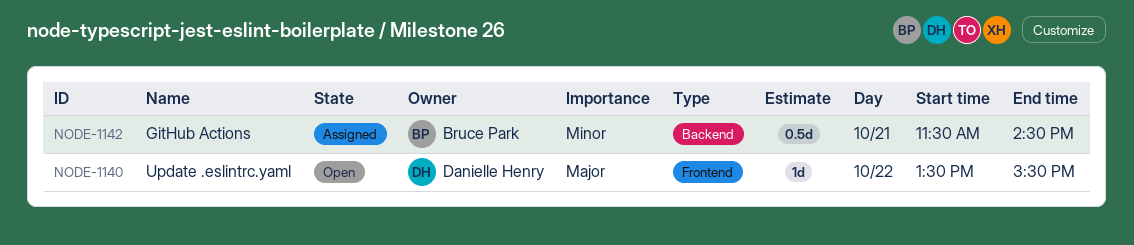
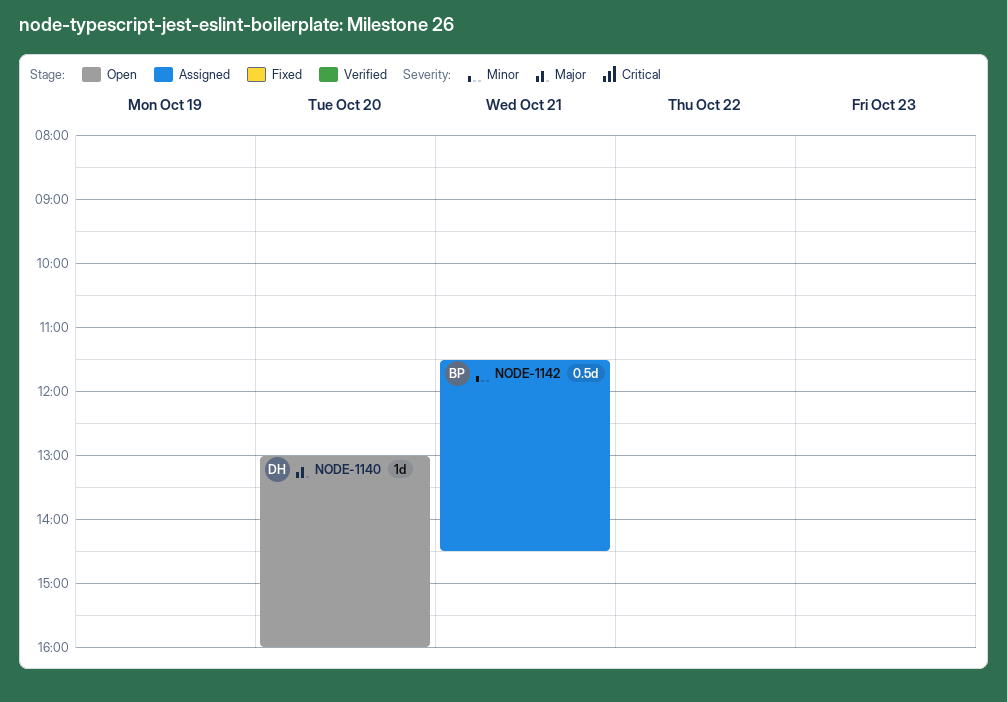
NODE-1140, day: Oct 22 -> Oct 20
NODE-1140, begins: 13:30 -> 13:00
NODE-1140, ends: 15:30 -> 16:00

